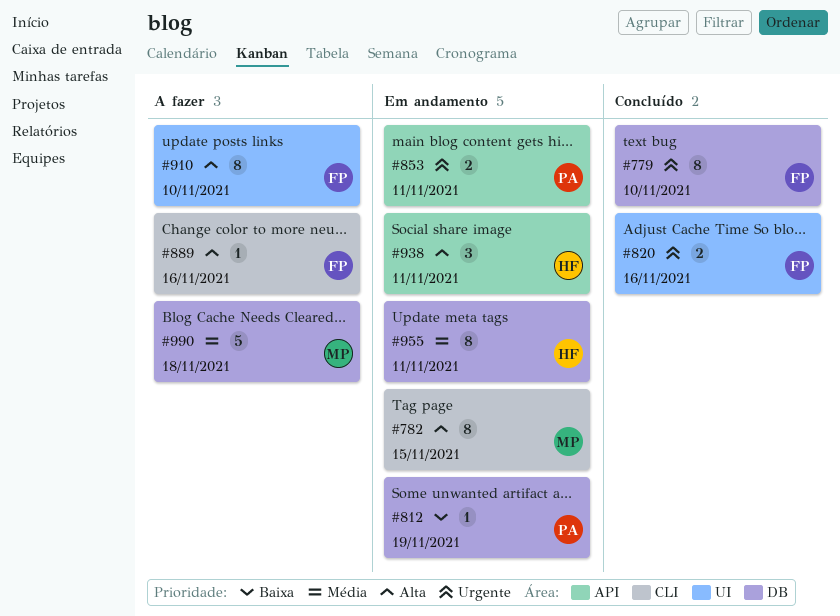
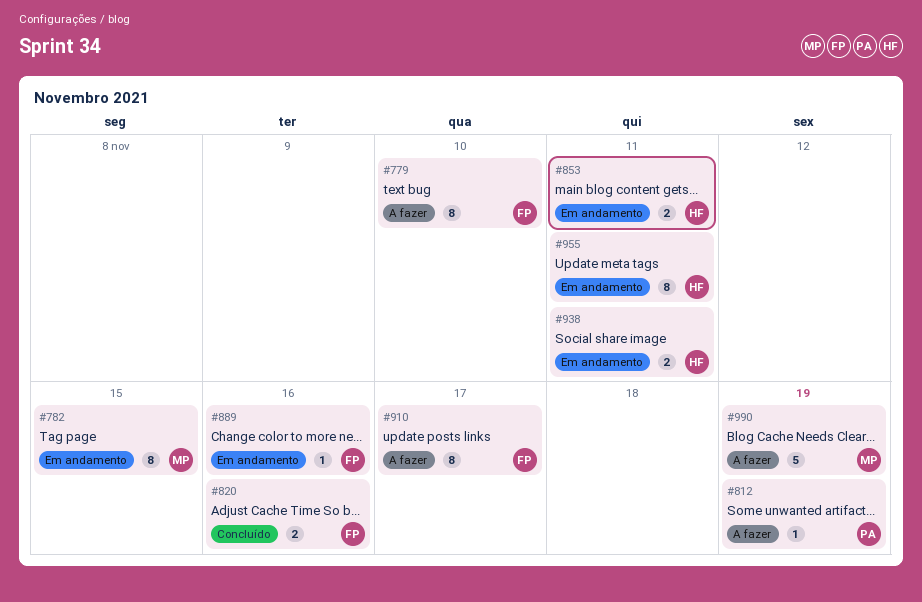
#779, status: Concluído -> A fazer
#812, status: Em andamento -> A fazer
#853, owner: PA -> HF
#889, status: A fazer -> Em andamento
#910, due: Nov 10 -> Nov 17
#938, estimate: 3 -> 2
#990, due: Nov 18 -> Nov 19

